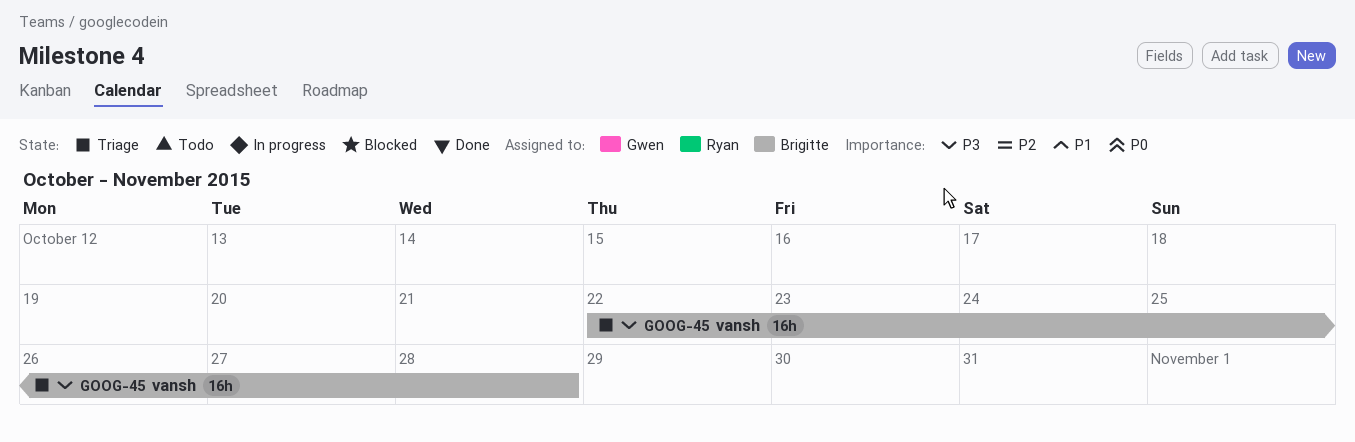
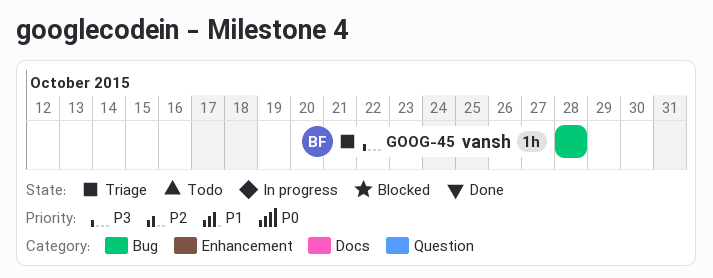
GOOG-45, estimate: 16h -> 1h
GOOG-45, start: Oct 22 -> Oct 28

